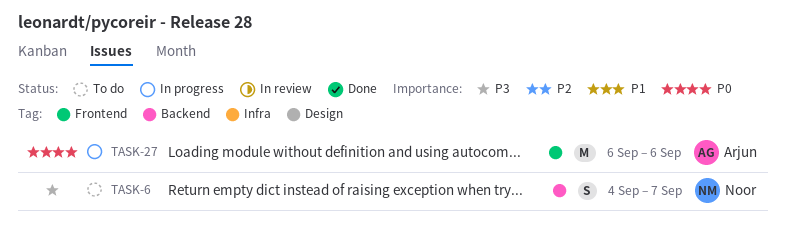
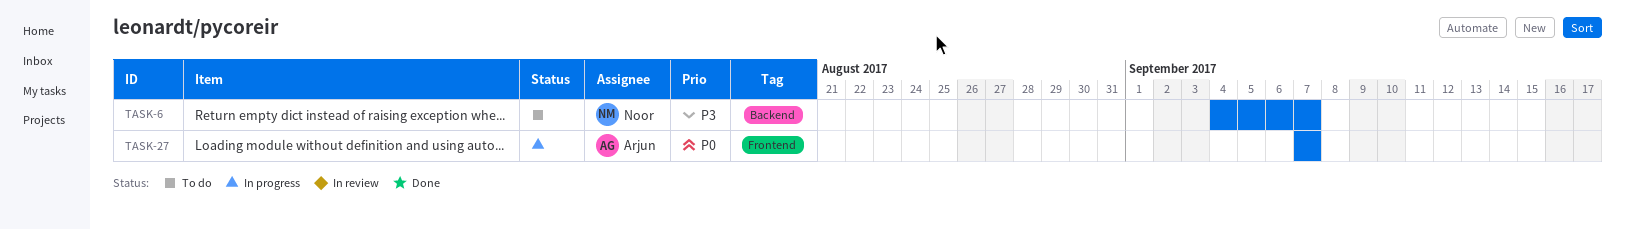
TASK-27, start: Sep 6 -> Sep 7
TASK-27, due: Sep 6 -> Sep 7

